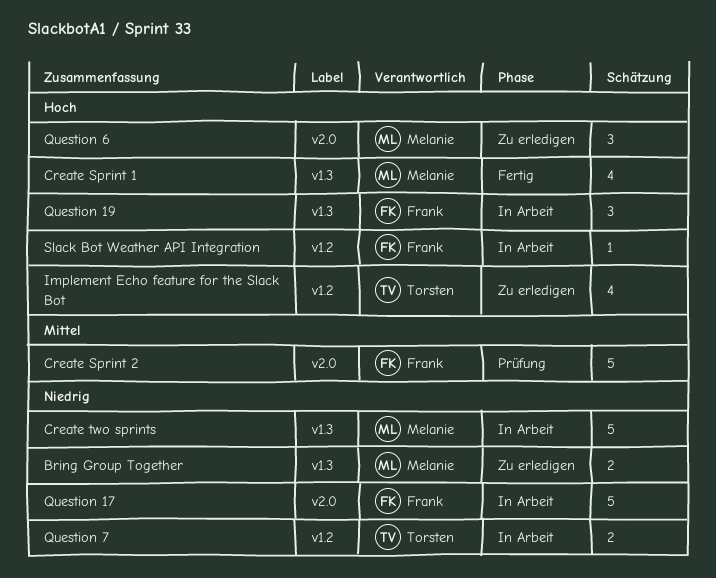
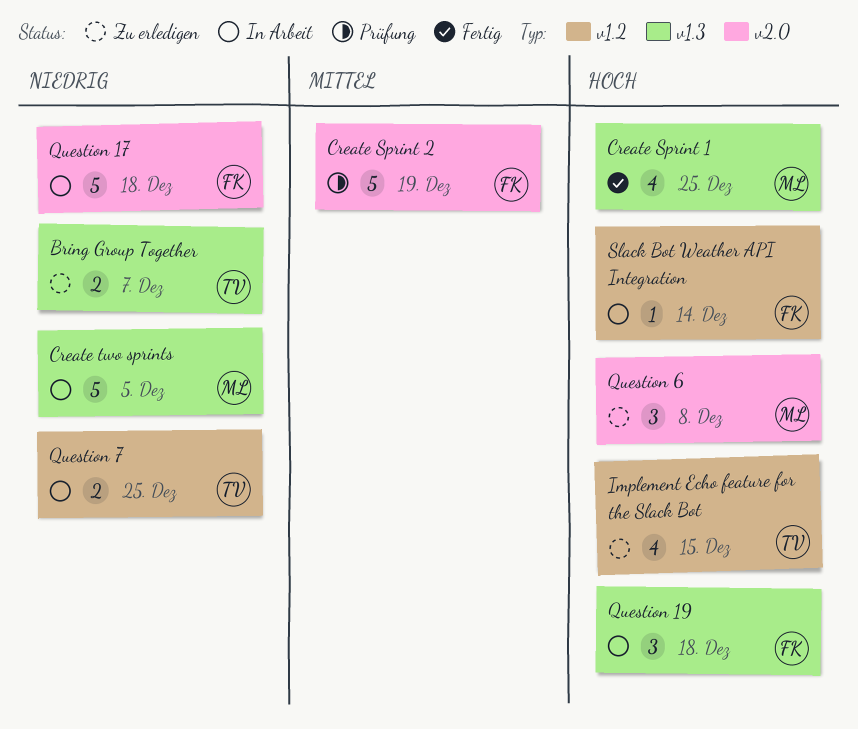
Bring Group Together, owner: Melanie -> Torsten

